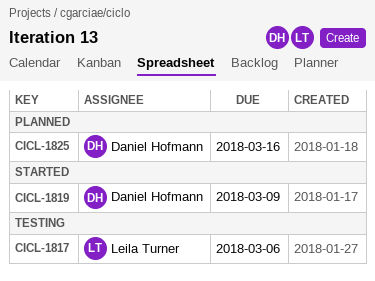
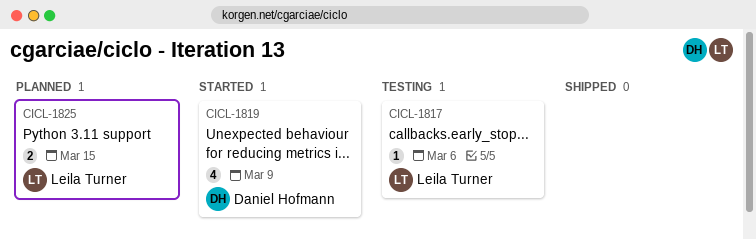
CICL-1825, owner: Daniel Hofmann -> Leila Turner
CICL-1825, due: Mar 16 -> Mar 15

